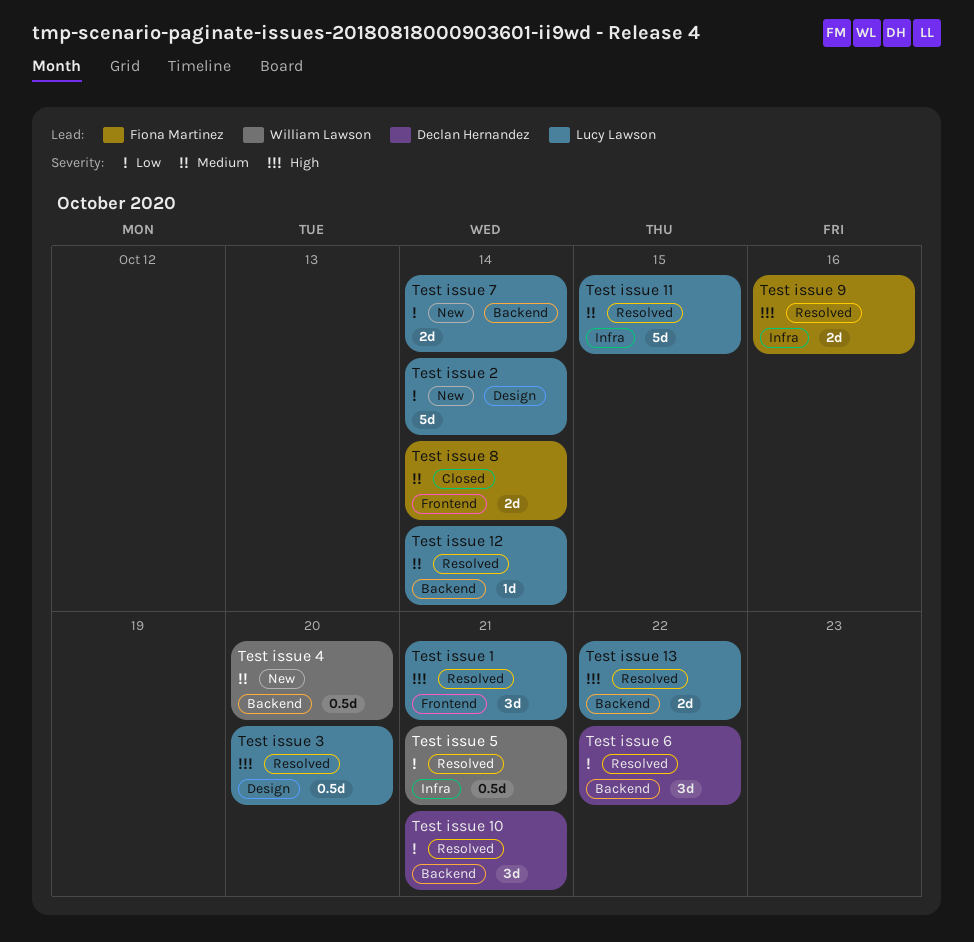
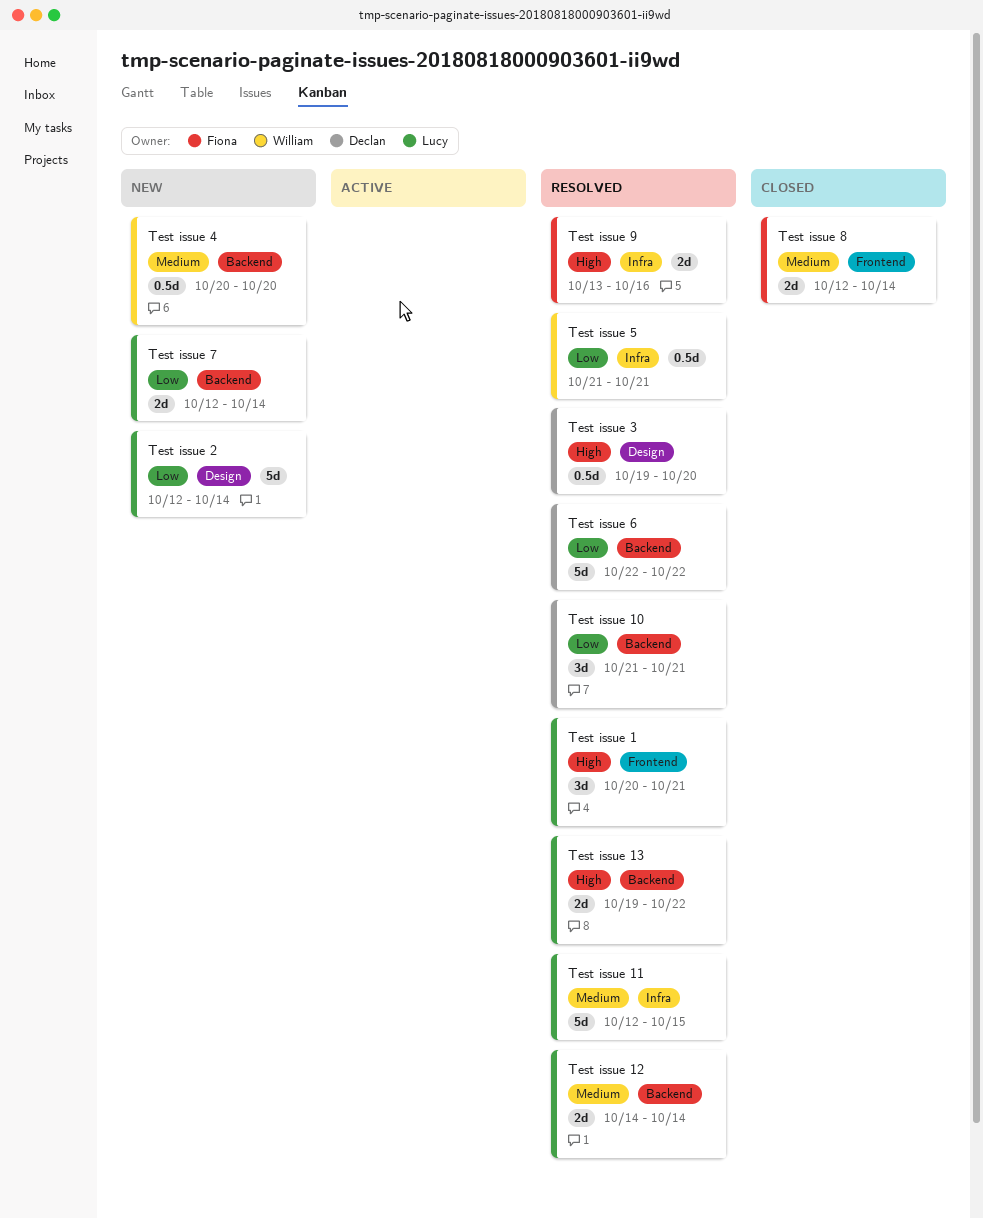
Test issue 12, estimate: 1d -> 2d
Test issue 3, owner: Lucy Lawson -> Declan Hernandez
Test issue 6, estimate: 3d -> 5d

